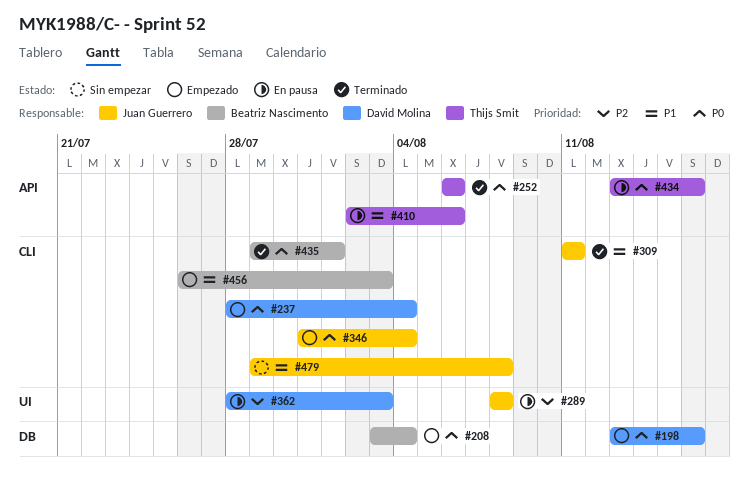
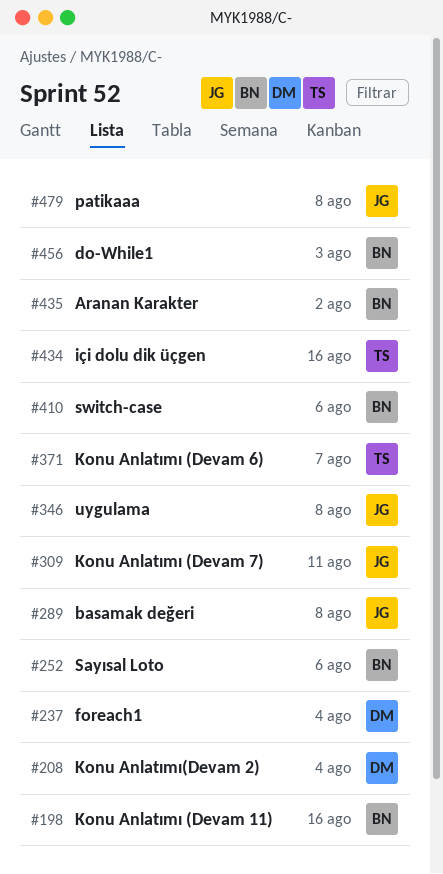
#198, owner: David Molina -> Beatriz Nascimento
#208, owner: Beatriz Nascimento -> David Molina
#252, owner: Thijs Smit -> Beatriz Nascimento
#346, due: Aug 4 -> Aug 8
#362: present -> none
#371: none -> present
#410, owner: Thijs Smit -> Beatriz Nascimento
#435, due: Aug 1 -> Aug 2

